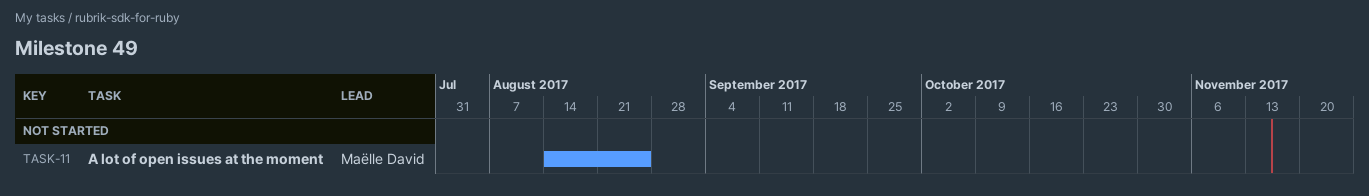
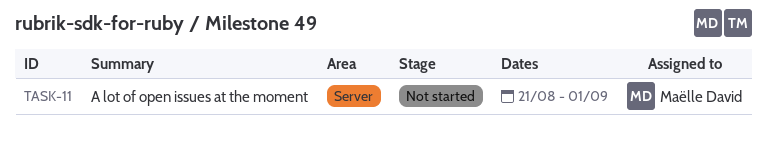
TASK-11, start: Aug 14 -> Aug 21
TASK-11, due: Aug 25 -> Sep 1

